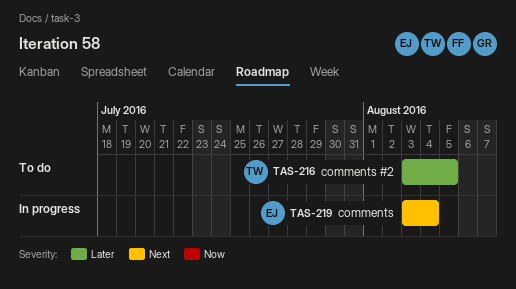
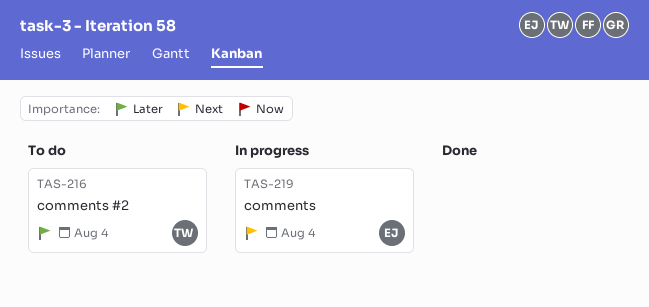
TAS-216, due: Aug 5 -> Aug 4

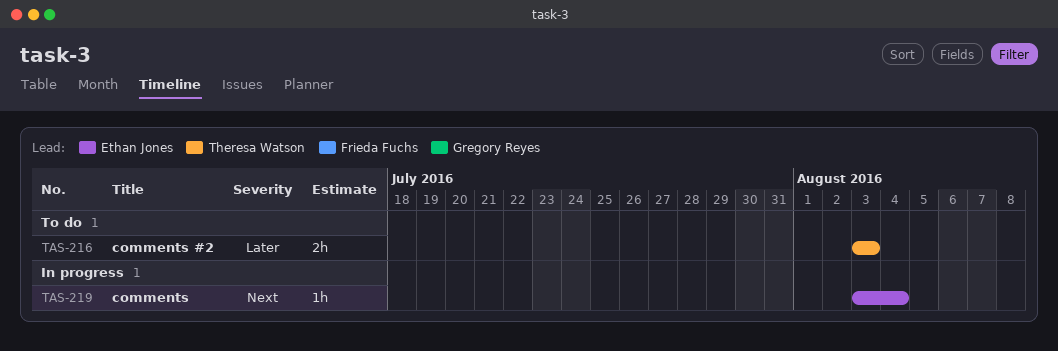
TAS-216, due: Aug 4 -> Aug 3

